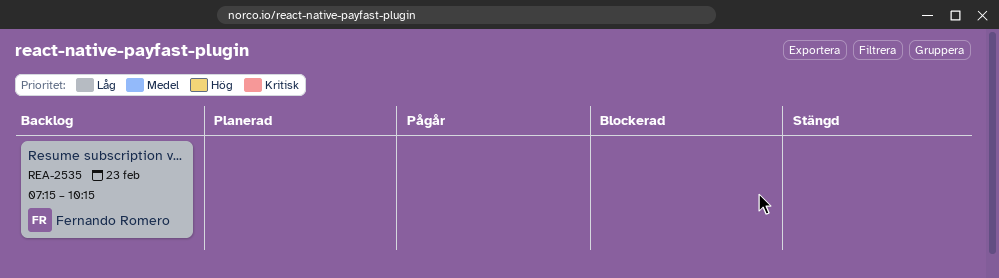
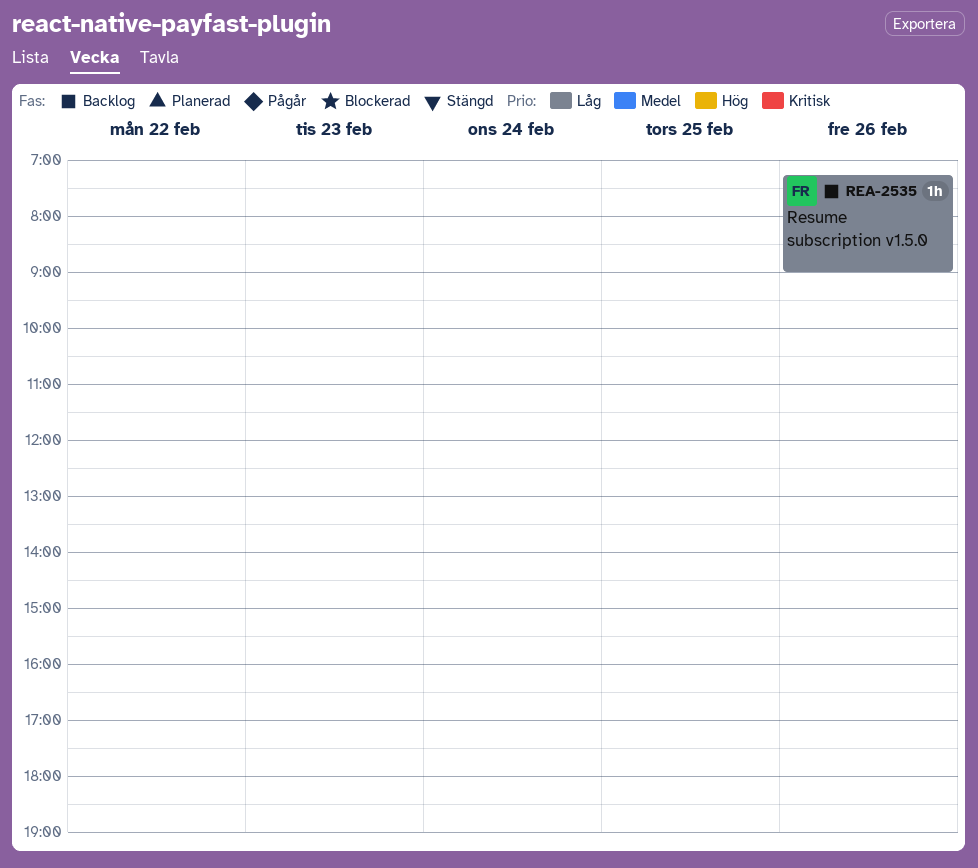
REA-2535, day: Feb 23 -> Feb 26
REA-2535, ends: 10:15 -> 09:00

